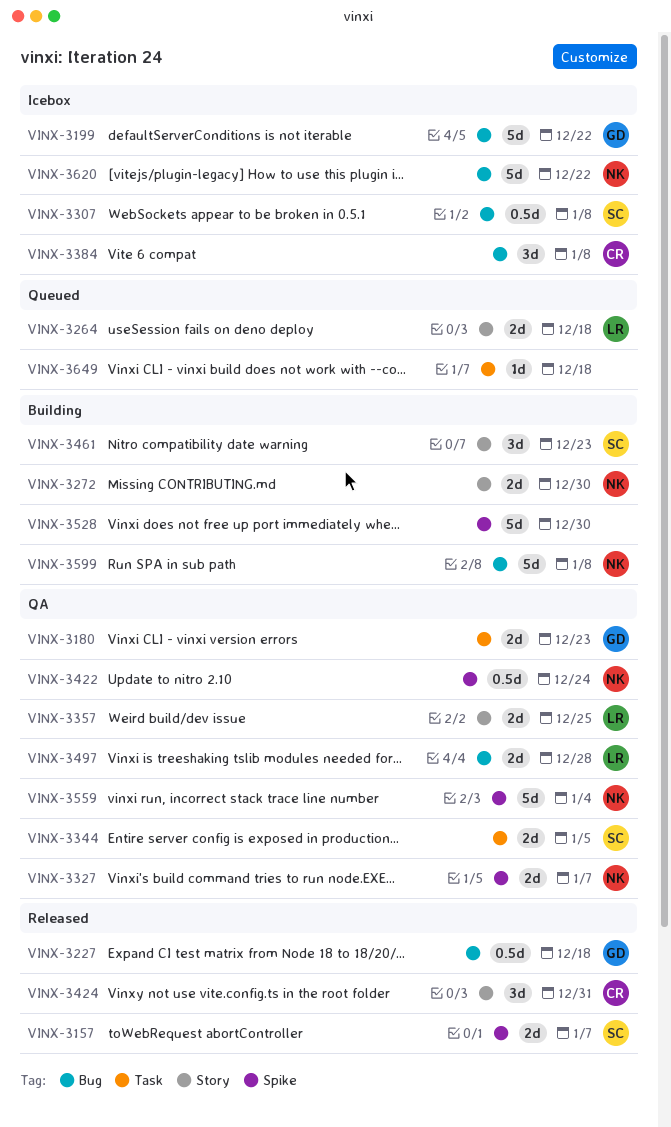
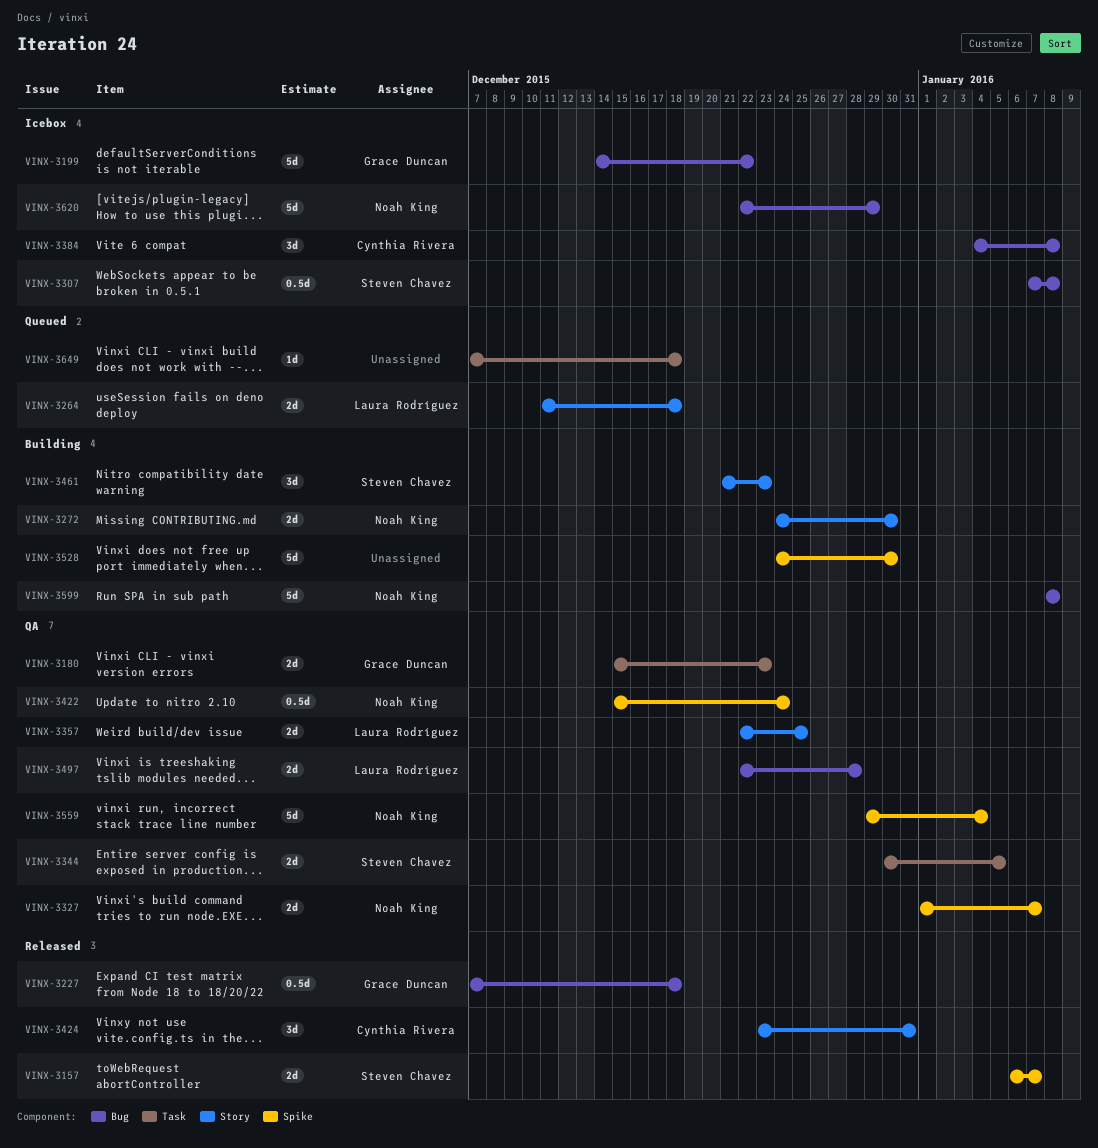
VINX-3620, due: Dec 22 -> Dec 29

